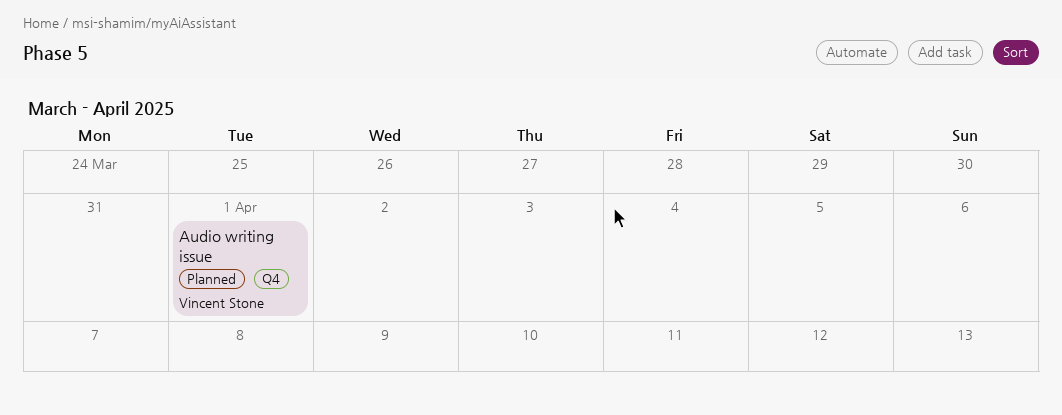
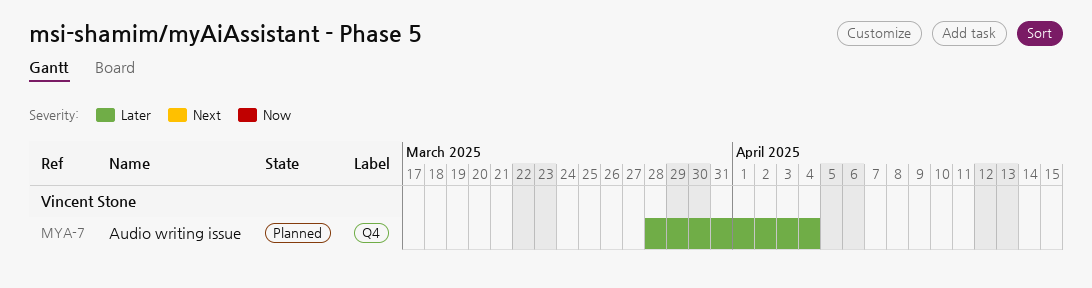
Audio writing issue, due: Apr 1 -> Apr 4

